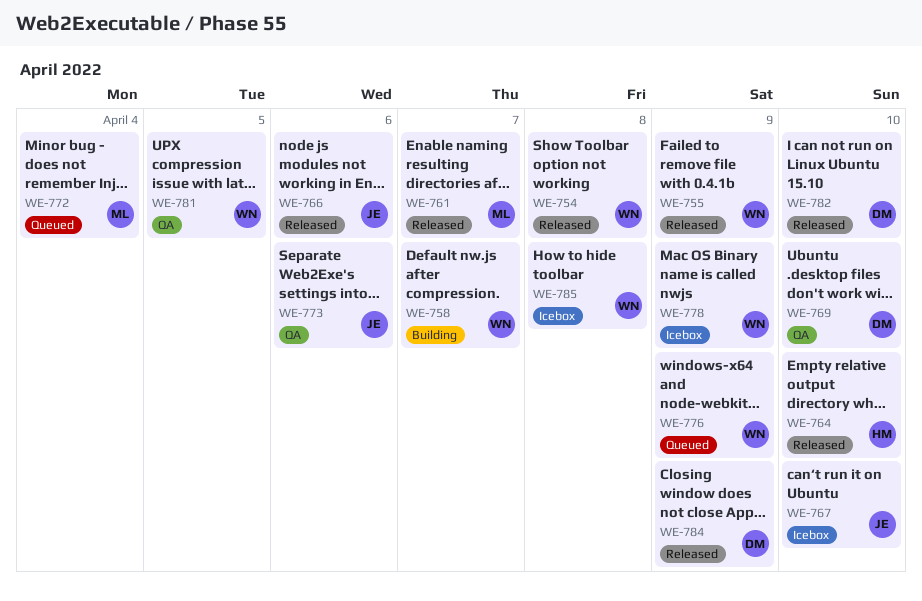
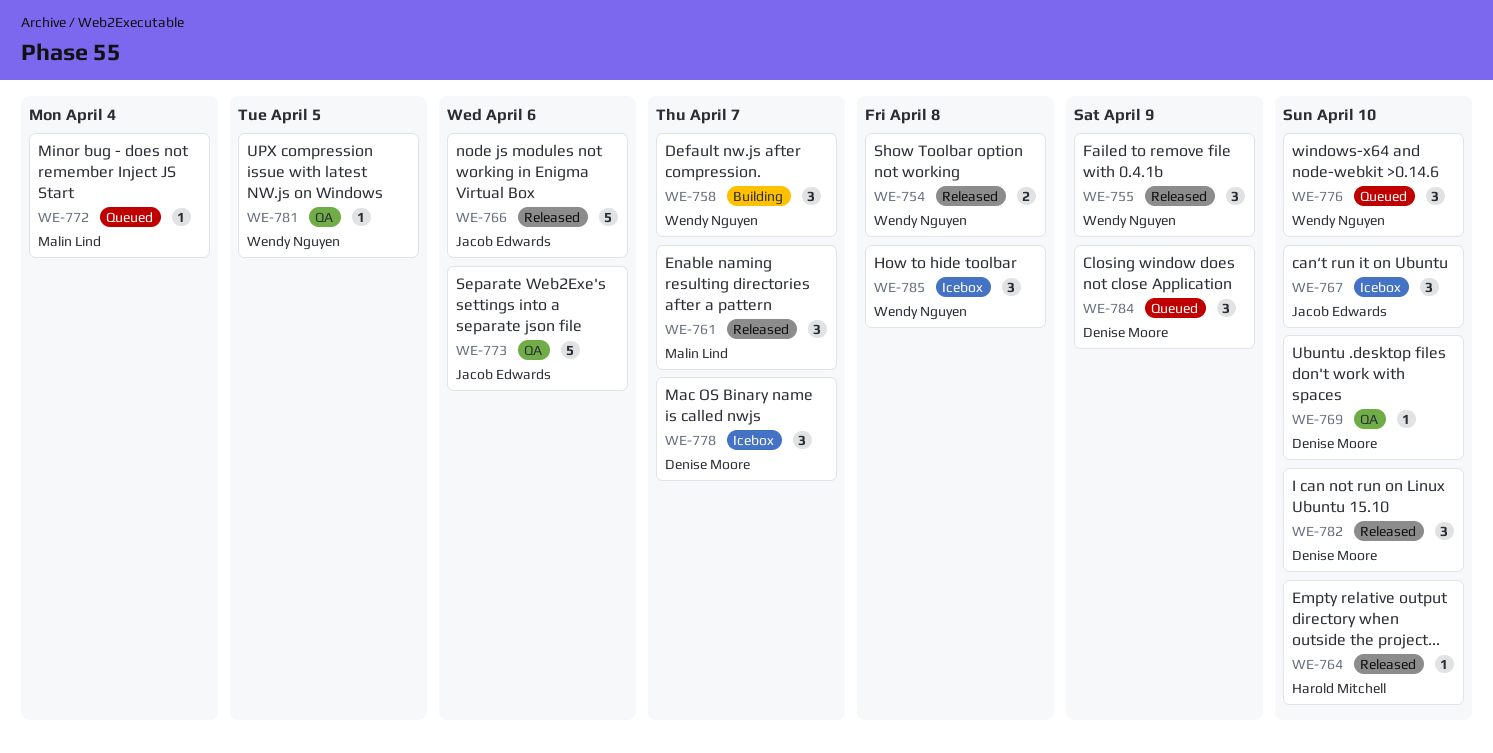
WE-776, due: Apr 9 -> Apr 10
WE-778, owner: Wendy Nguyen -> Denise Moore
WE-778, due: Apr 9 -> Apr 7
WE-784, status: Released -> Queued

